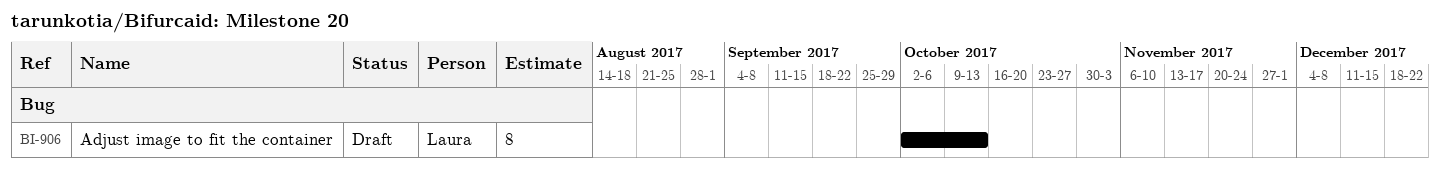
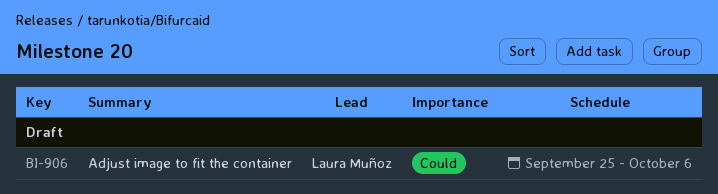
BI-906, start: Oct 2 -> Sep 25
BI-906, due: Oct 13 -> Oct 6

